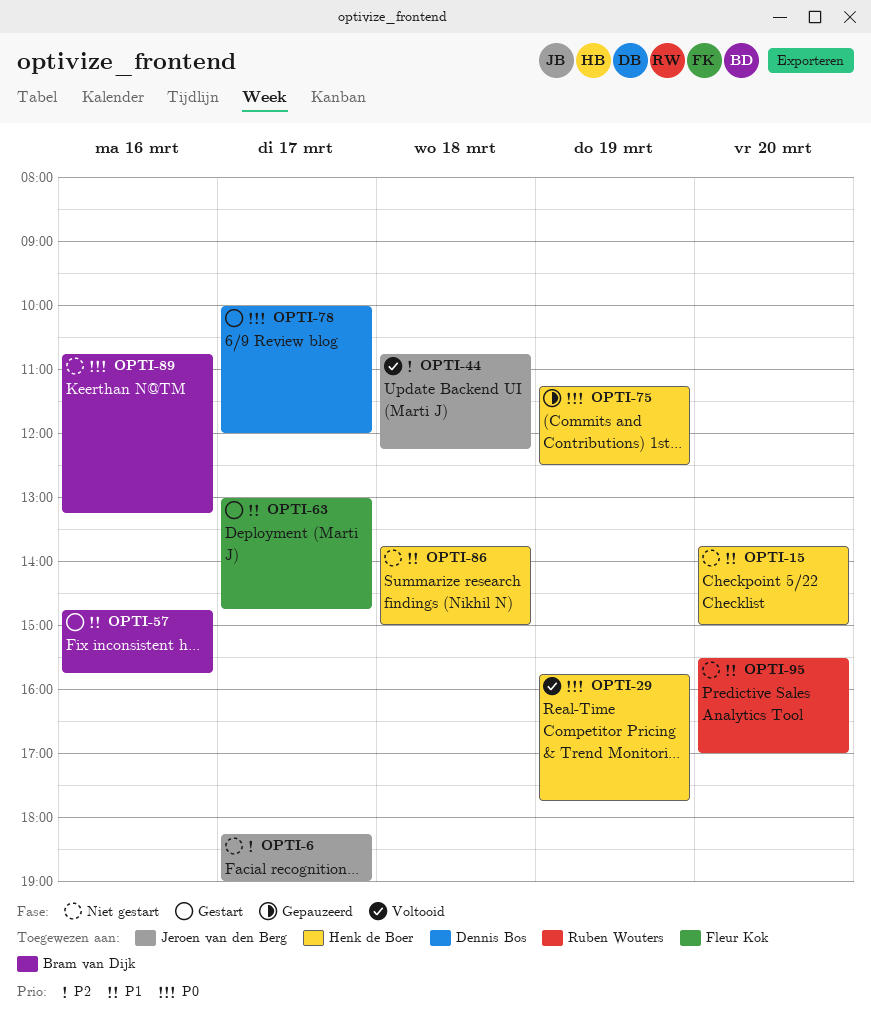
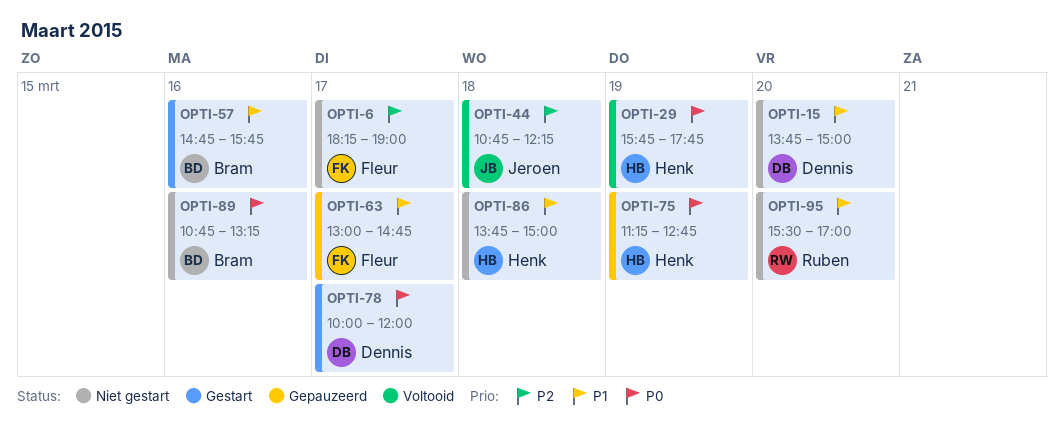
OPTI-6, owner: Jeroen van den Berg -> Fleur Kok
OPTI-15, owner: Henk de Boer -> Dennis Bos
OPTI-63, status: Gestart -> Gepauzeerd
OPTI-75, ends: 12:30 -> 12:45

